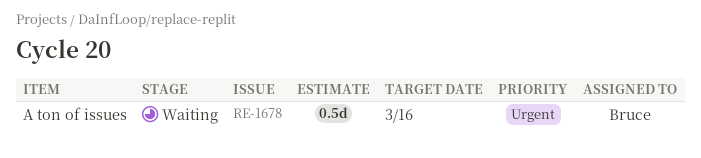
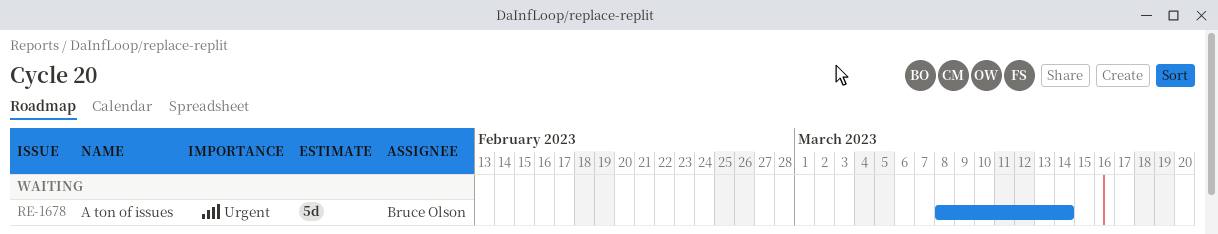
RE-1678, estimate: 0.5d -> 5d
RE-1678, due: Mar 16 -> Mar 14

